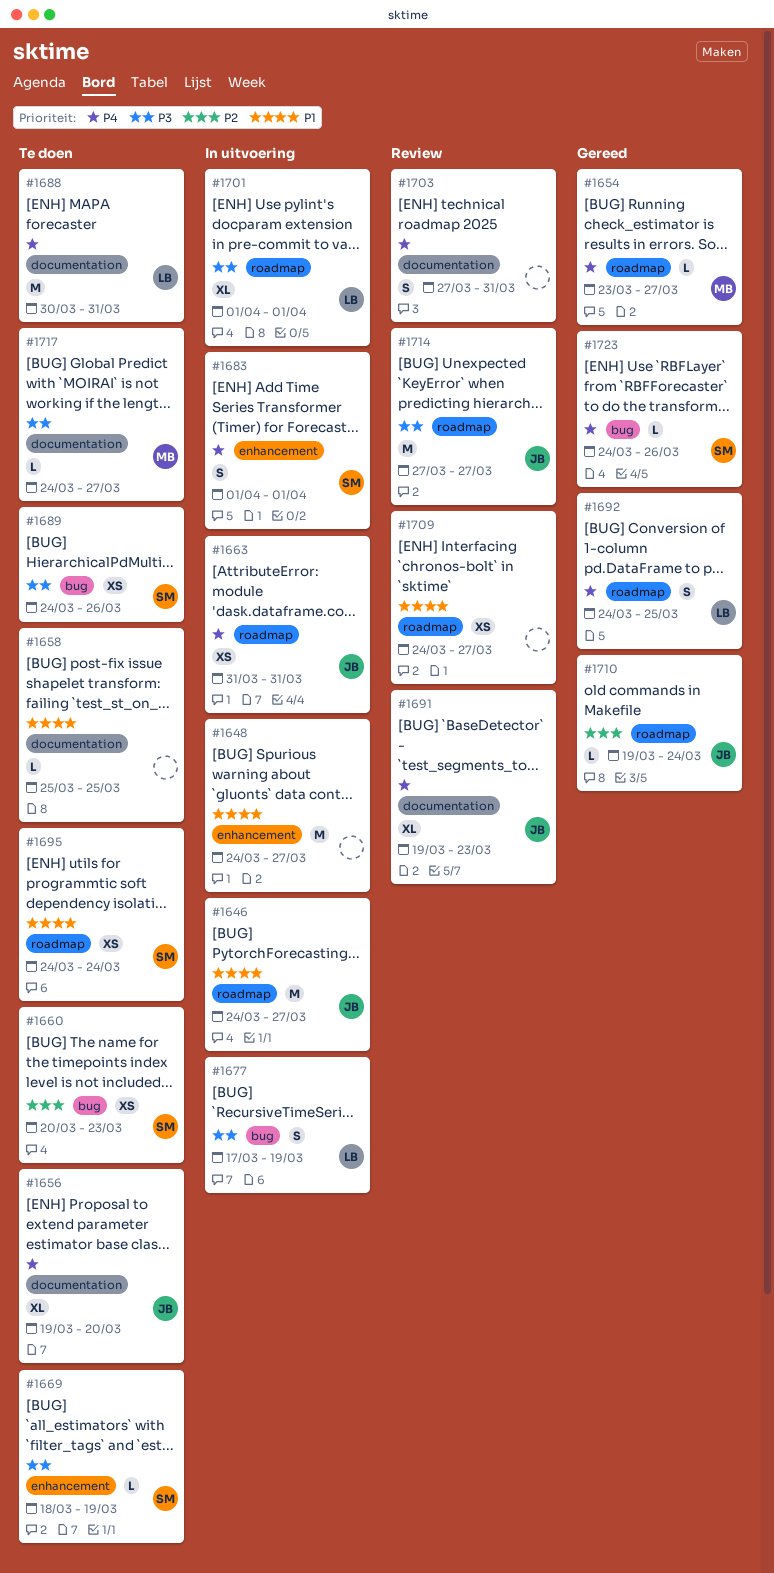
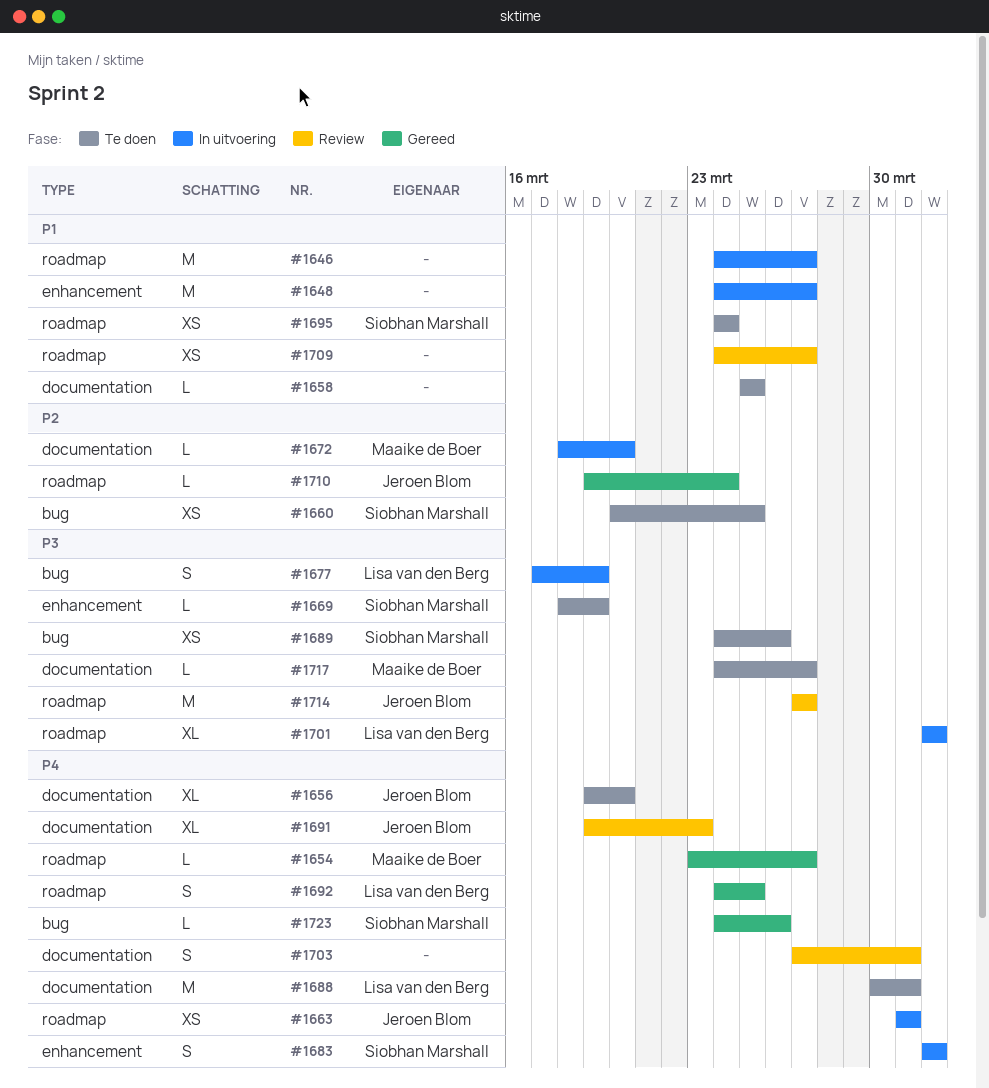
#1646, owner: Jeroen Blom -> none
#1660, due: Mar 23 -> Mar 25
#1672: none -> present

